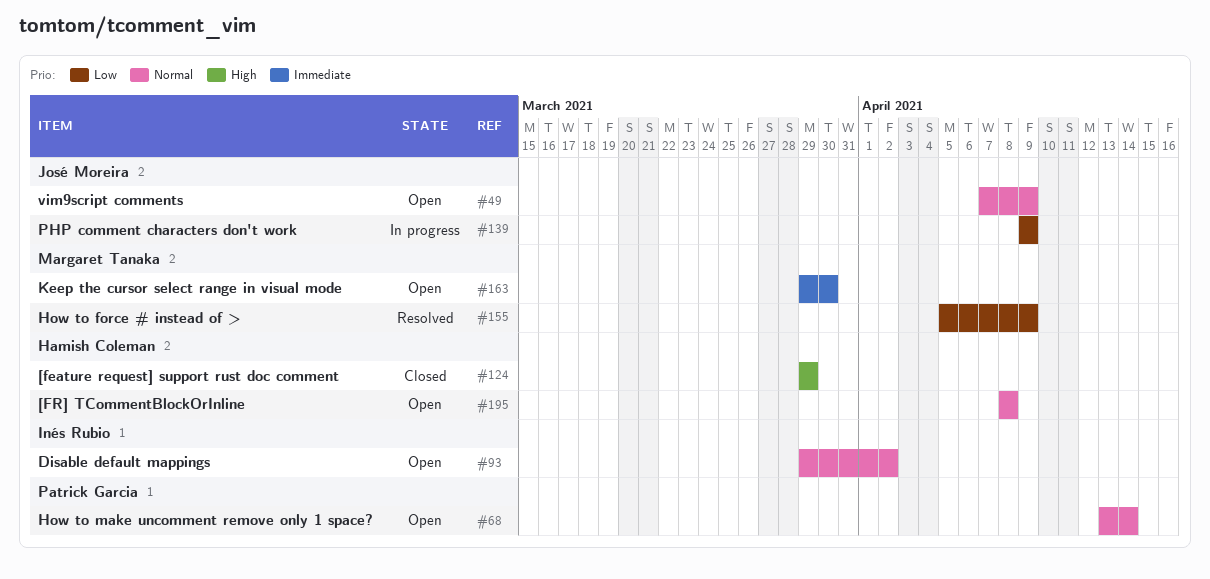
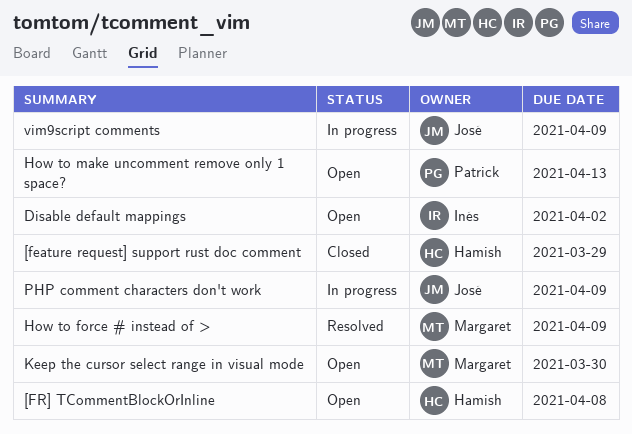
How to make uncomment remove only 1 space?, due: Apr 14 -> Apr 13
vim9script comments, status: Open -> In progress

